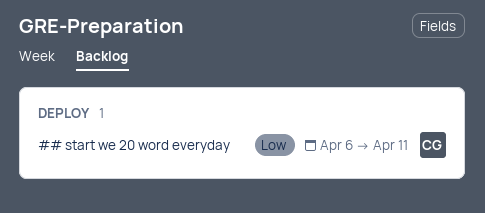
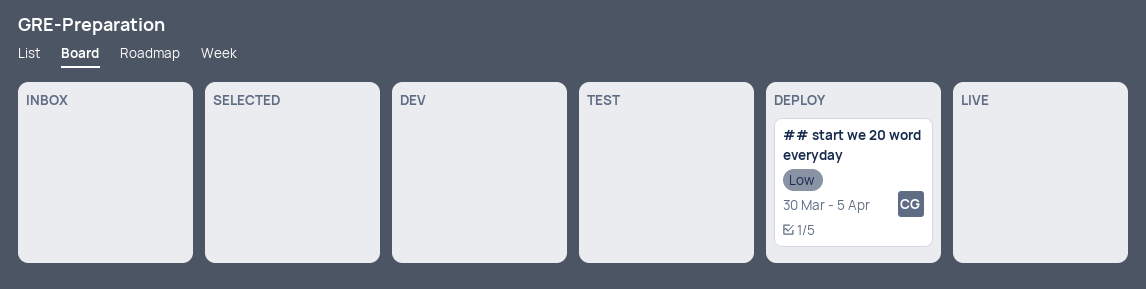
## start we 20 word everyday, start: Apr 6 -> Mar 30
## start we 20 word everyday, due: Apr 11 -> Apr 5

